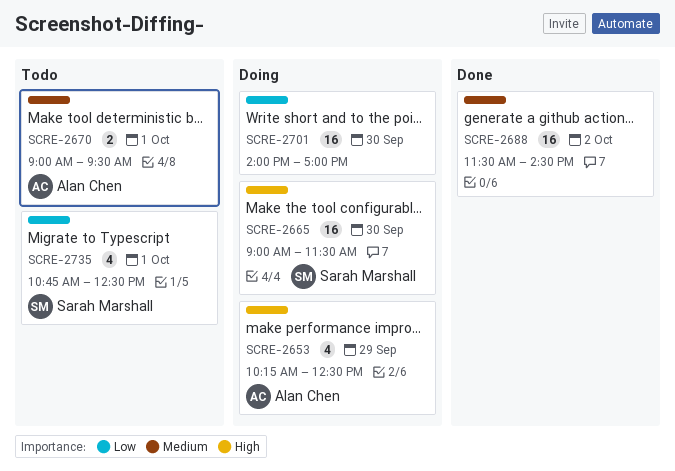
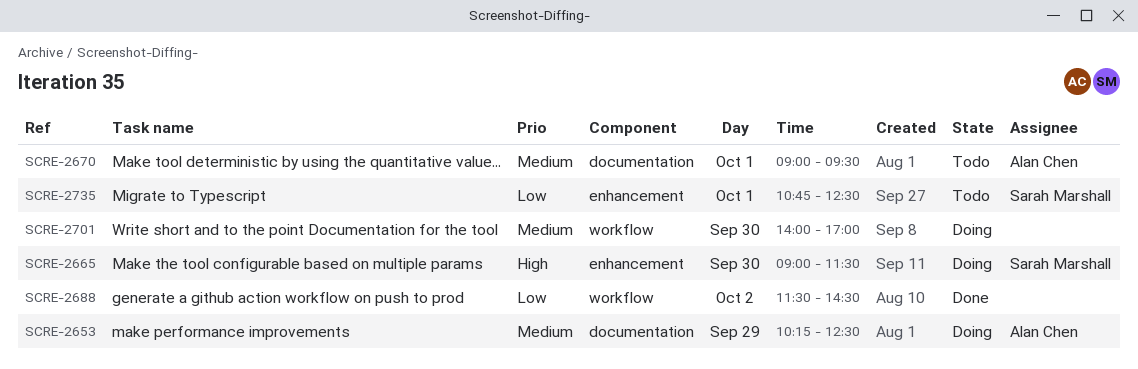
SCRE-2653, priority: High -> Medium
SCRE-2688, priority: Medium -> Low
SCRE-2701, priority: Low -> Medium

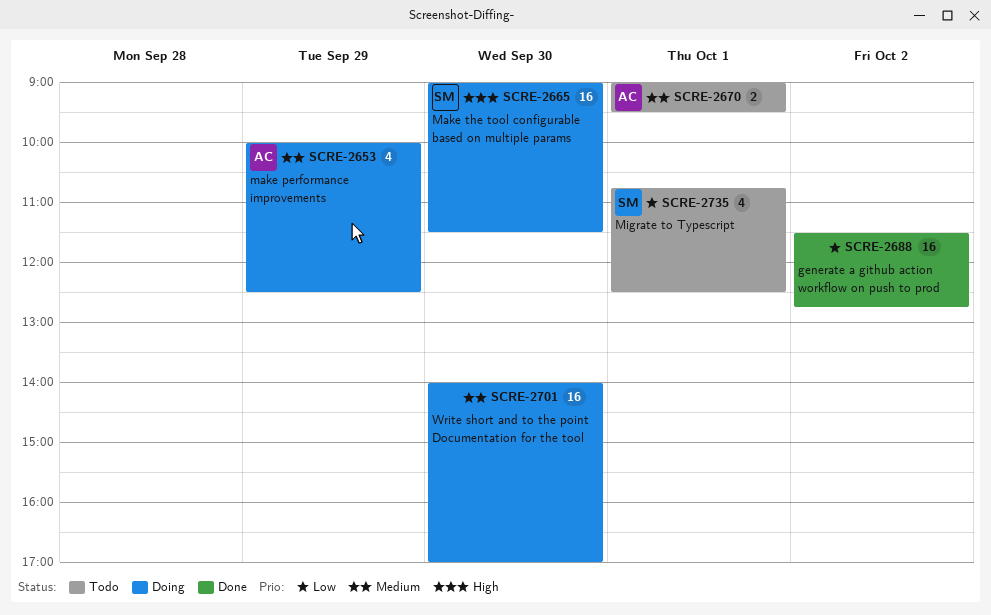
SCRE-2653, begins: 10:15 -> 10:00
SCRE-2688, ends: 14:30 -> 12:45

